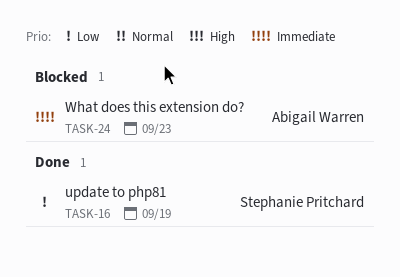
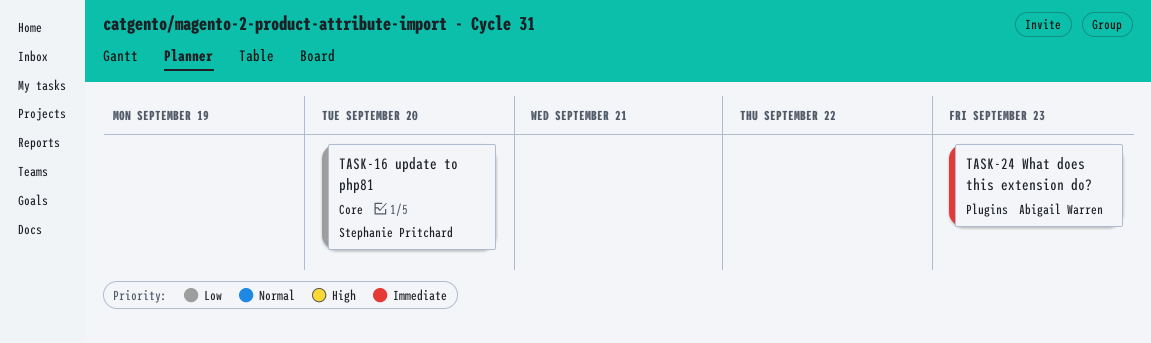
TASK-16, due: Sep 19 -> Sep 20

